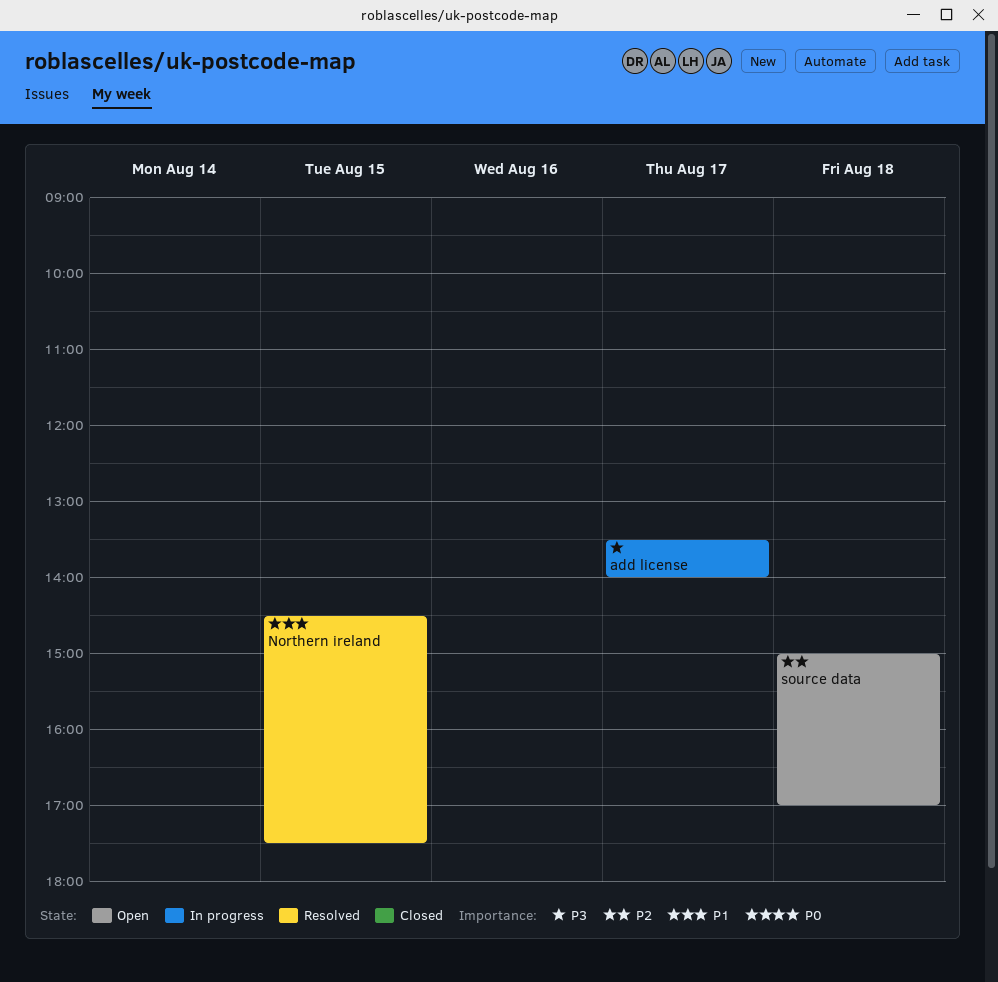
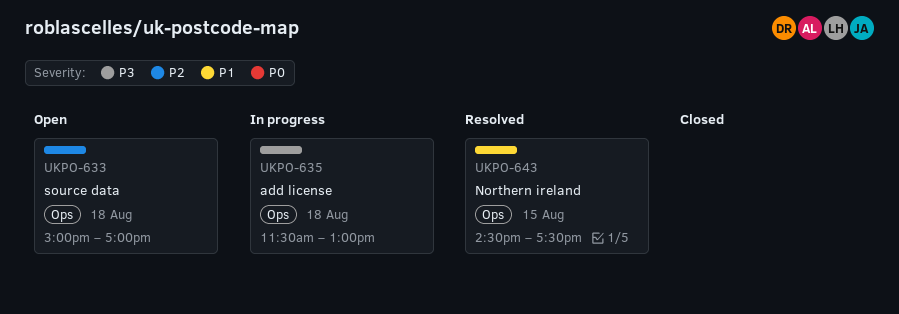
add license, day: Aug 17 -> Aug 18
add license, begins: 13:30 -> 11:30
add license, ends: 14:00 -> 13:00

